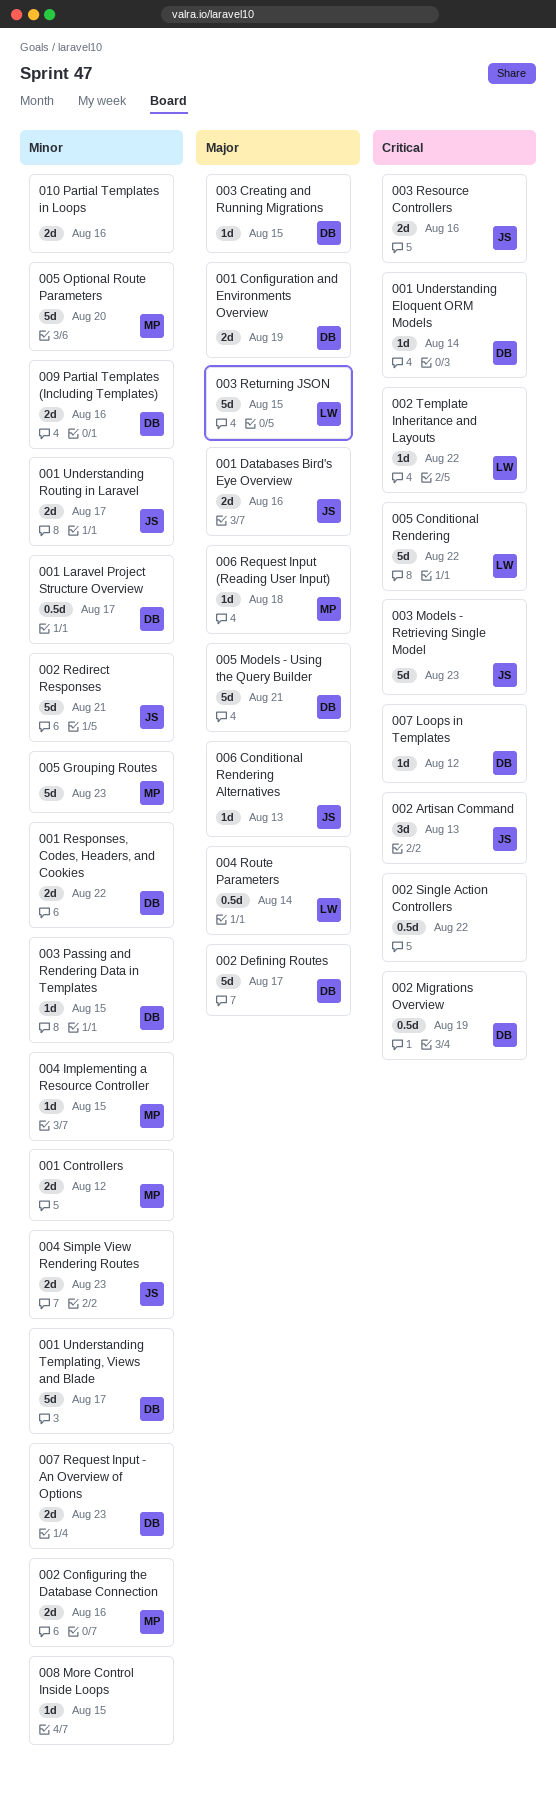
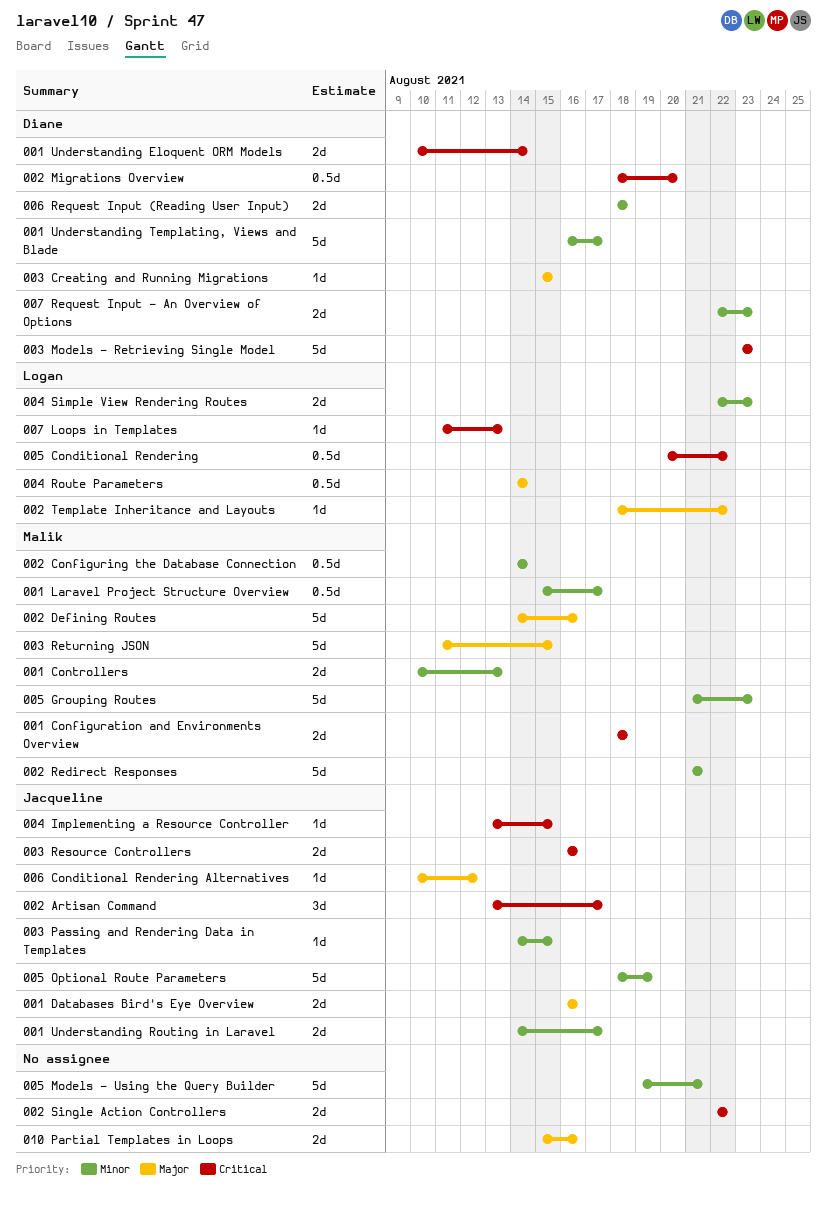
001 Configuration and Environments Overview, owner: Diane -> Malik
001 Configuration and Environments Overview, priority: Major -> Critical
001 Configuration and Environments Overview, due: Aug 19 -> Aug 18
001 Controllers, due: Aug 12 -> Aug 13
001 Laravel Project Structure Overview, owner: Diane -> Malik
001 Responses, Codes, Headers, and Cookies: present -> none
001 Understanding Eloquent ORM Models, estimate: 1d -> 2d
002 Artisan Command, due: Aug 13 -> Aug 17
002 Configuring the Database Connection, estimate: 2d -> 0.5d
002 Configuring the Database Connection, due: Aug 16 -> Aug 14
002 Defining Routes, owner: Diane -> Malik
002 Defining Routes, due: Aug 17 -> Aug 16
002 Migrations Overview, due: Aug 19 -> Aug 20
002 Redirect Responses, owner: Jacqueline -> Malik
002 Single Action Controllers, estimate: 0.5d -> 2d
002 Template Inheritance and Layouts, priority: Critical -> Major
003 Models - Retrieving Single Model, owner: Jacqueline -> Diane
003 Passing and Rendering Data in Templates, owner: Diane -> Jacqueline
003 Returning JSON, owner: Logan -> Malik
004 Implementing a Resource Controller, owner: Malik -> Jacqueline
004 Implementing a Resource Controller, priority: Minor -> Critical
004 Simple View Rendering Routes, owner: Jacqueline -> Logan
005 Conditional Rendering, estimate: 5d -> 0.5d
005 Models - Using the Query Builder, owner: Diane -> none
005 Models - Using the Query Builder, priority: Major -> Minor
005 Optional Route Parameters, owner: Malik -> Jacqueline
005 Optional Route Parameters, due: Aug 20 -> Aug 19
006 Conditional Rendering Alternatives, due: Aug 13 -> Aug 12
006 Request Input (Reading User Input), owner: Malik -> Diane
006 Request Input (Reading User Input), priority: Major -> Minor
006 Request Input (Reading User Input), estimate: 1d -> 2d
007 Loops in Templates, owner: Diane -> Logan
007 Loops in Templates, due: Aug 12 -> Aug 13
008 More Control Inside Loops: present -> none
009 Partial Templates (Including Templates): present -> none
010 Partial Templates in Loops, priority: Minor -> Major

